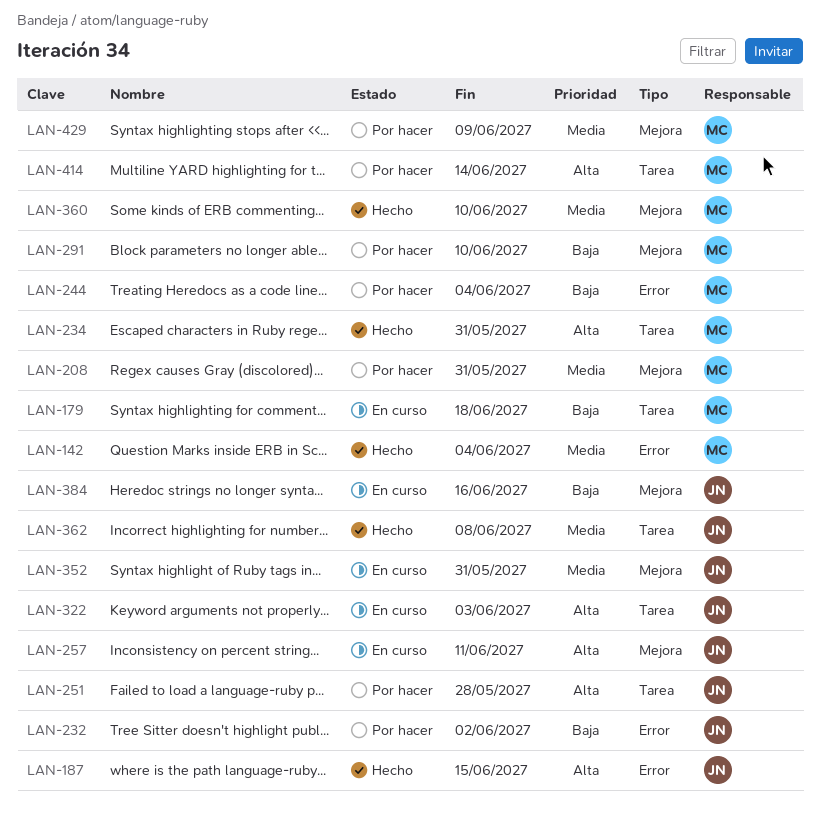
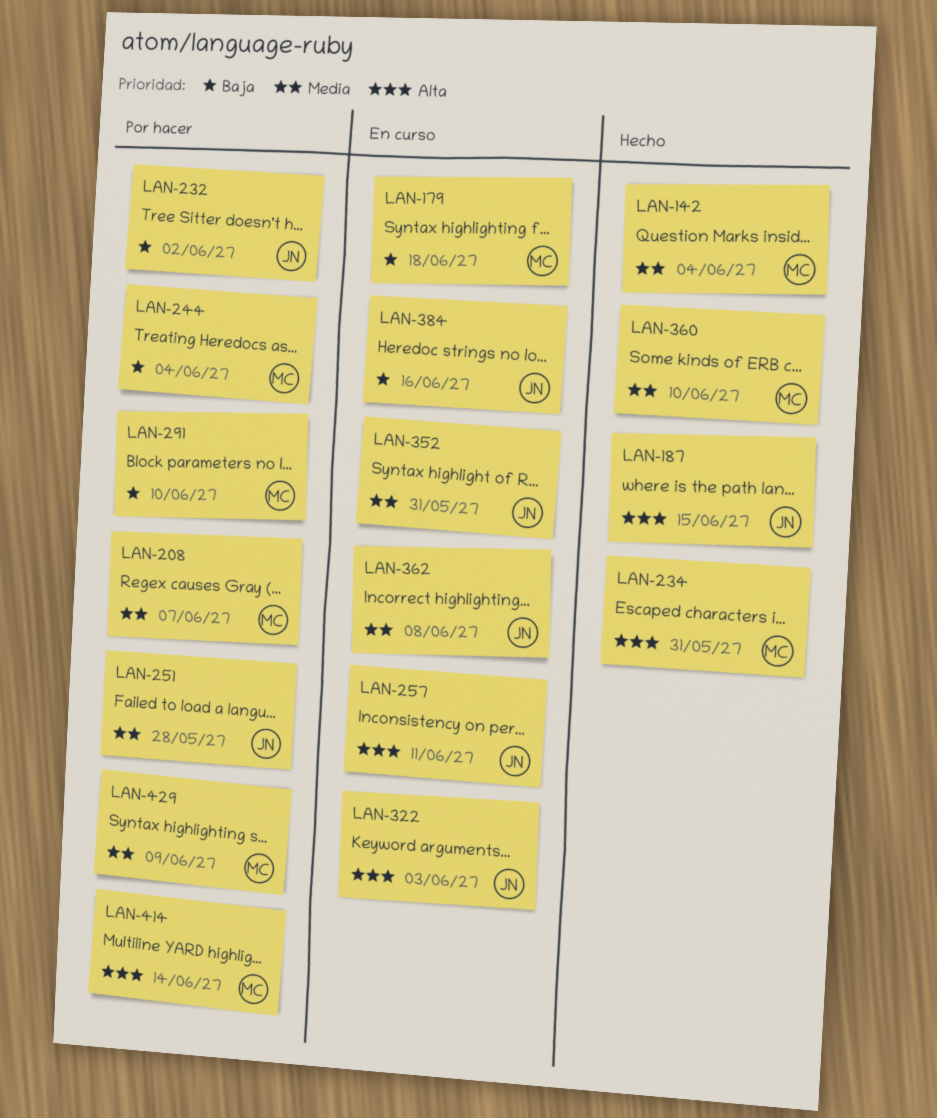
LAN-208, due: May 31 -> Jun 7
LAN-251, priority: Alta -> Media
LAN-362, status: Hecho -> En curso

